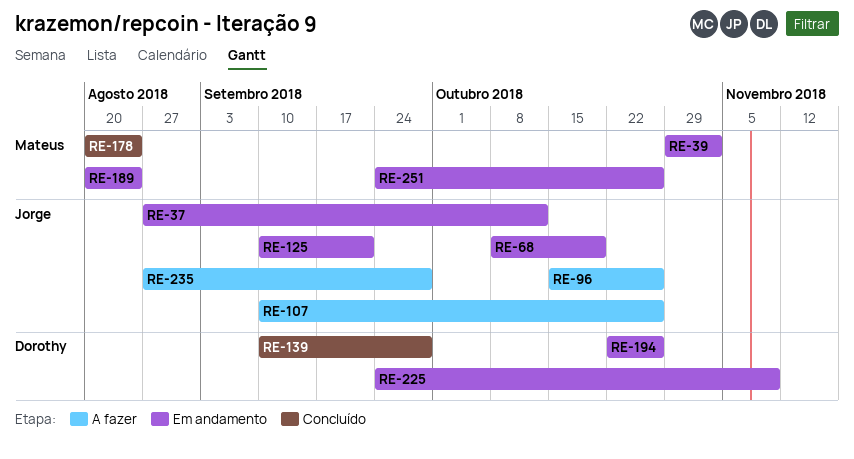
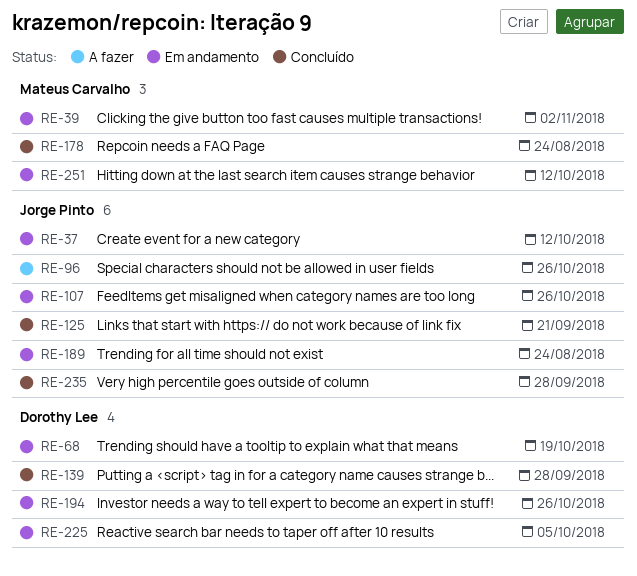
RE-68, owner: Jorge Pinto -> Dorothy Lee
RE-107, status: A fazer -> Em andamento
RE-125, status: Em andamento -> Concluído
RE-189, owner: Mateus Carvalho -> Jorge Pinto
RE-225, due: Nov 9 -> Oct 5
RE-235, status: A fazer -> Concluído
RE-251, due: Oct 26 -> Oct 12

